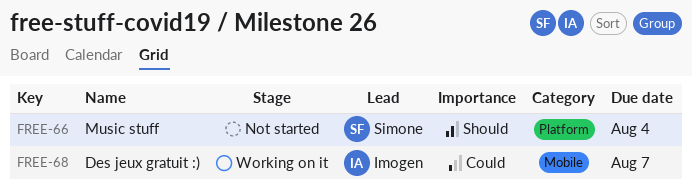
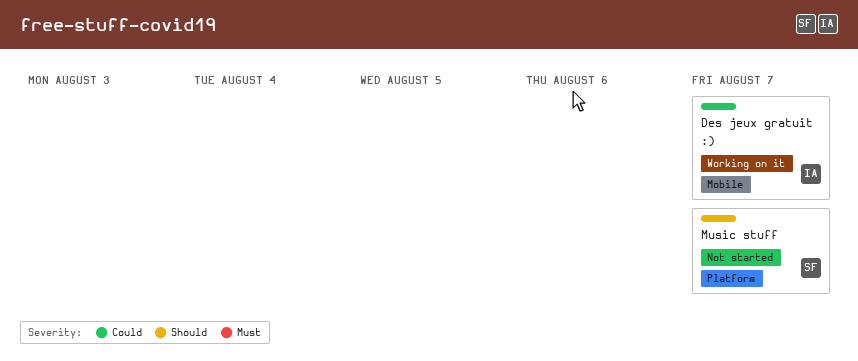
Music stuff, due: Aug 4 -> Aug 7

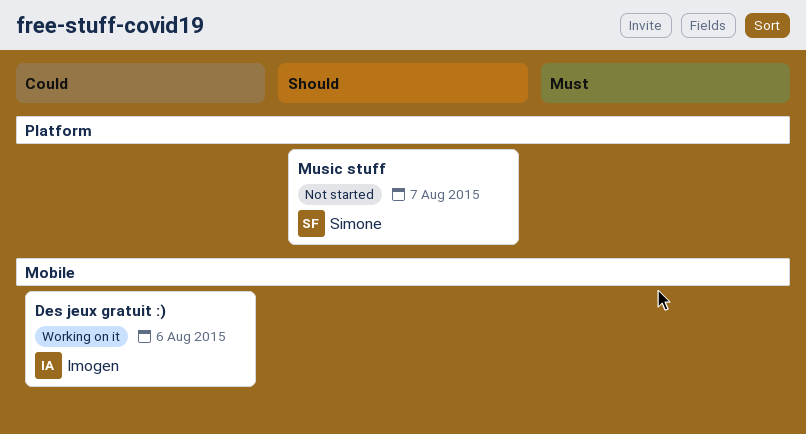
Des jeux gratuit :), due: Aug 7 -> Aug 6

